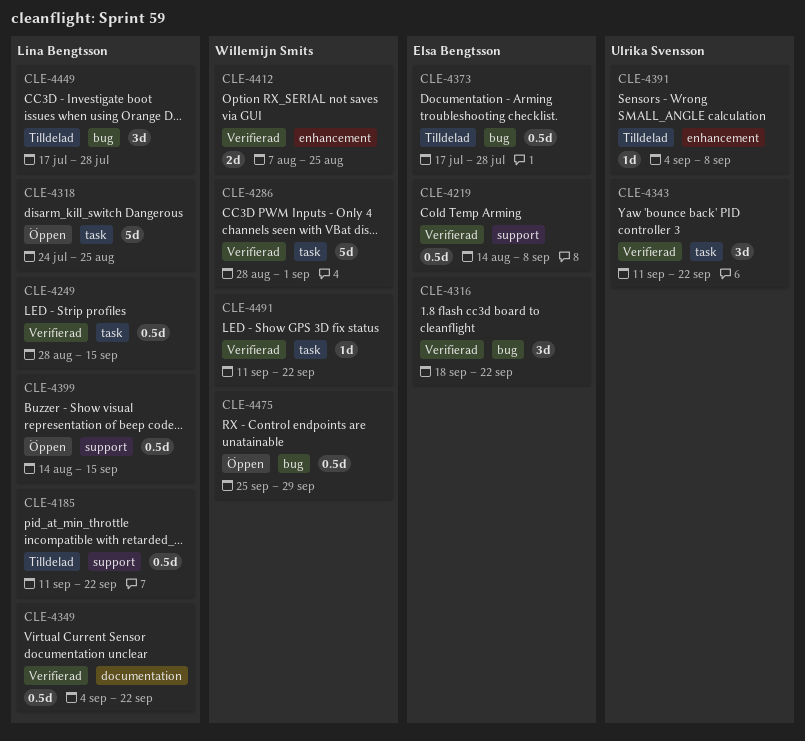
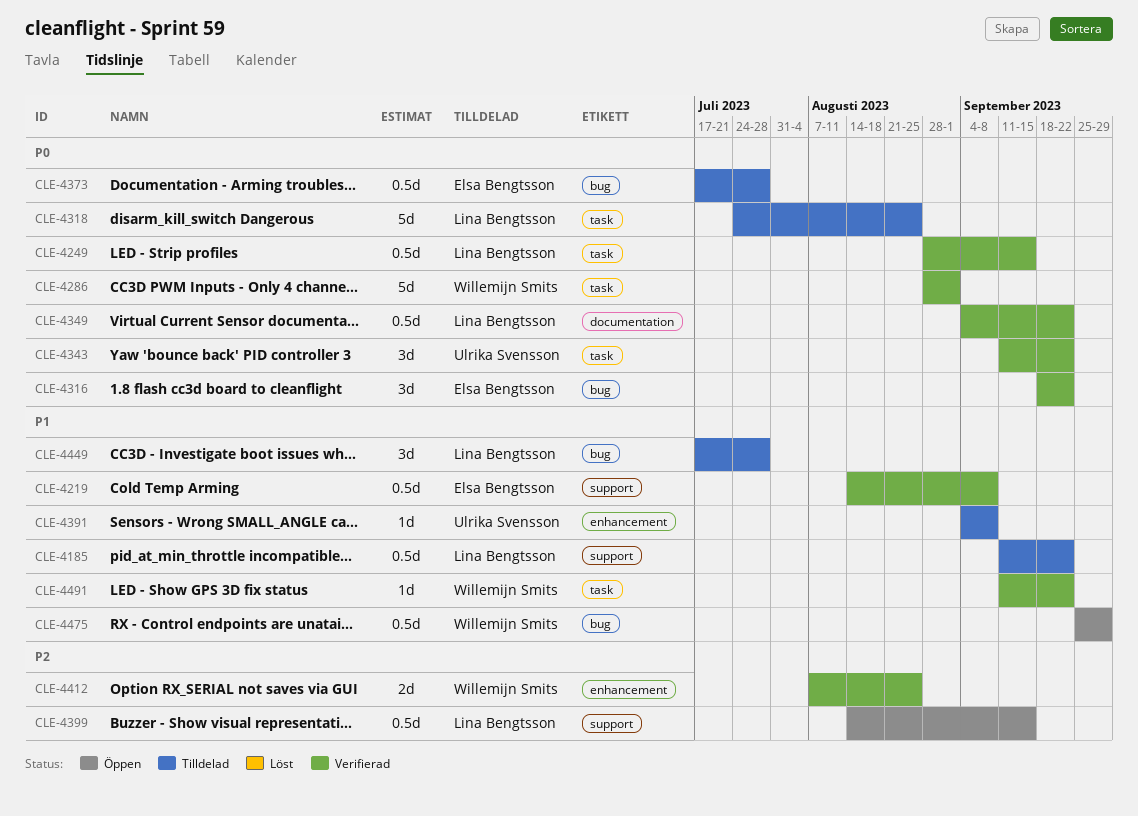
CLE-4318, status: Öppen -> Tilldelad

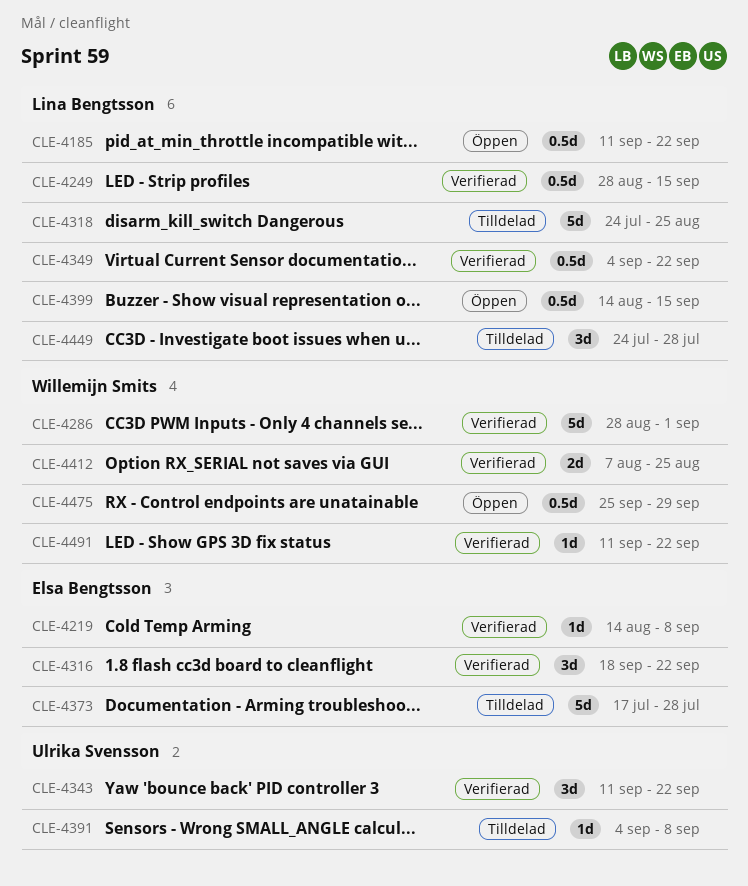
CLE-4185, status: Tilldelad -> Öppen
CLE-4219, estimate: 0.5d -> 1d
CLE-4373, estimate: 0.5d -> 5d
CLE-4449, start: Jul 17 -> Jul 24

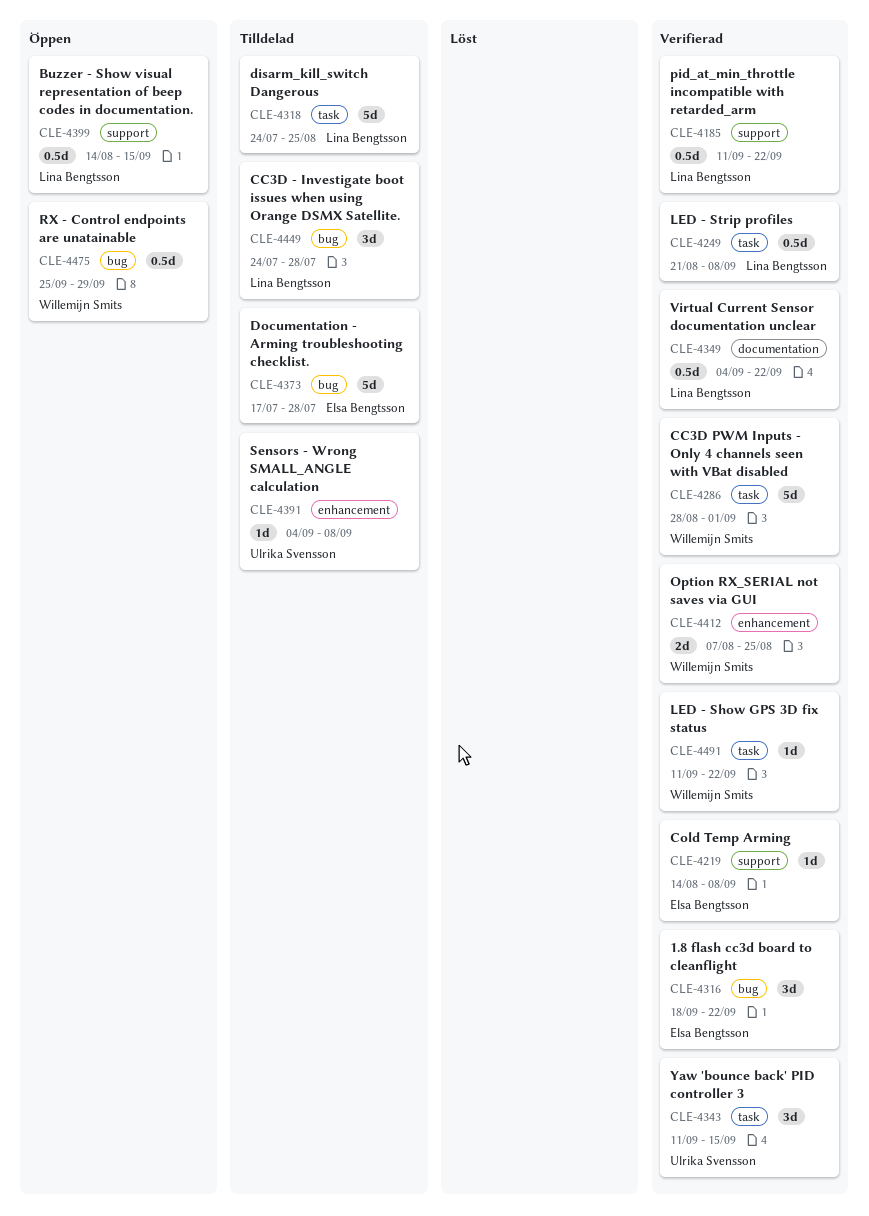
CLE-4185, status: Öppen -> Verifierad
CLE-4249, start: Aug 28 -> Aug 21
CLE-4249, due: Sep 15 -> Sep 8
CLE-4343, due: Sep 22 -> Sep 15

